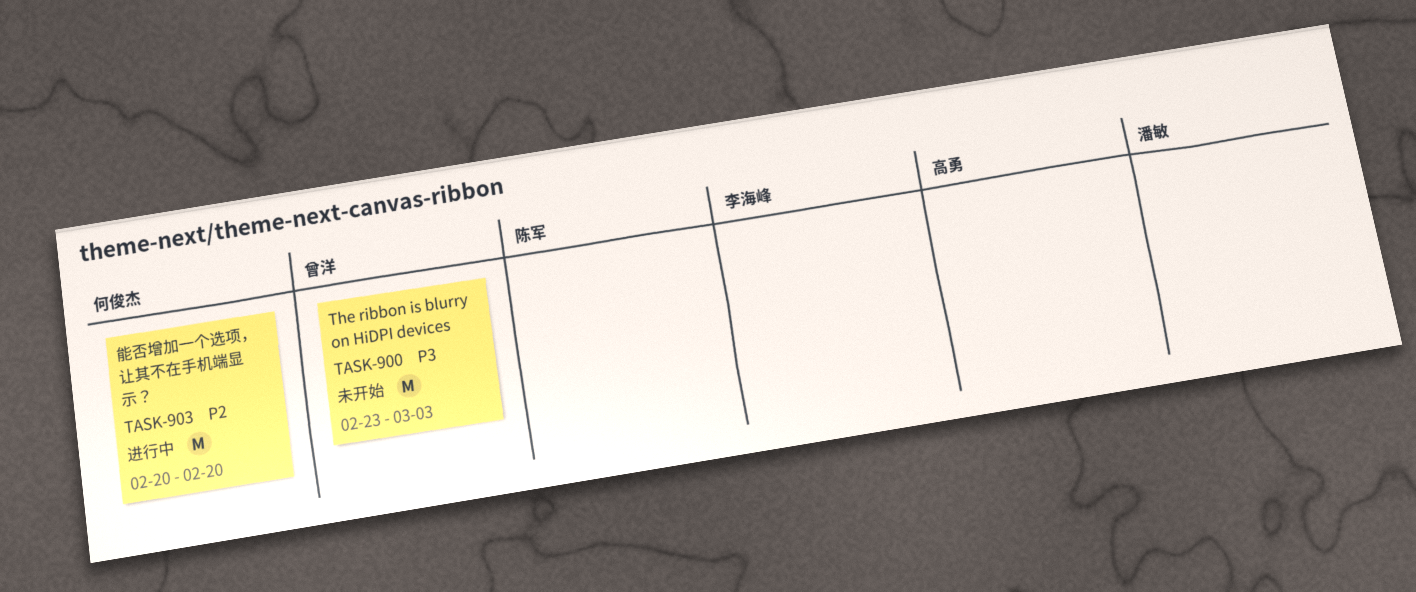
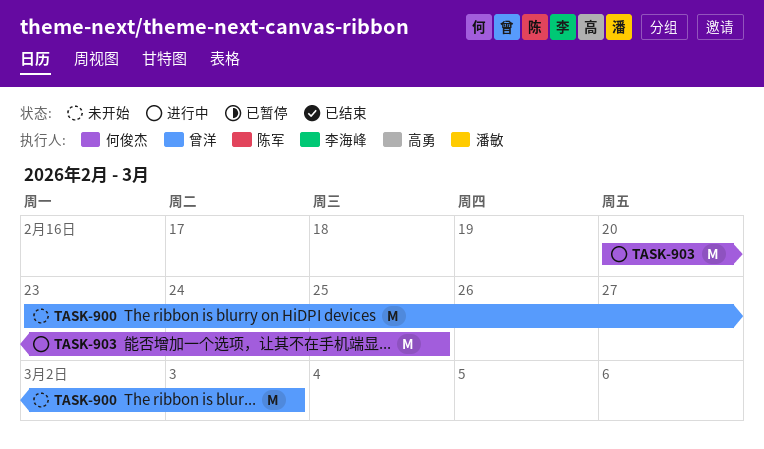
TASK-903, due: Feb 20 -> Feb 25

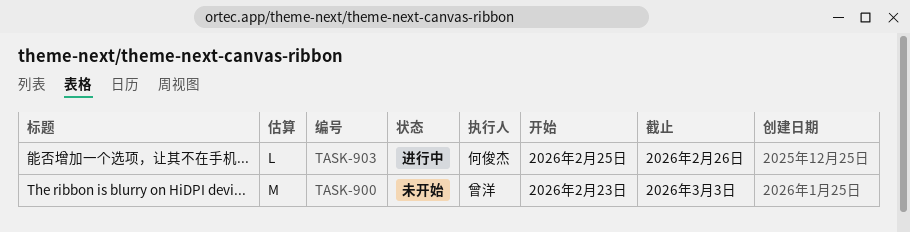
TASK-903, estimate: M -> L
TASK-903, start: Feb 20 -> Feb 25
TASK-903, due: Feb 25 -> Feb 26

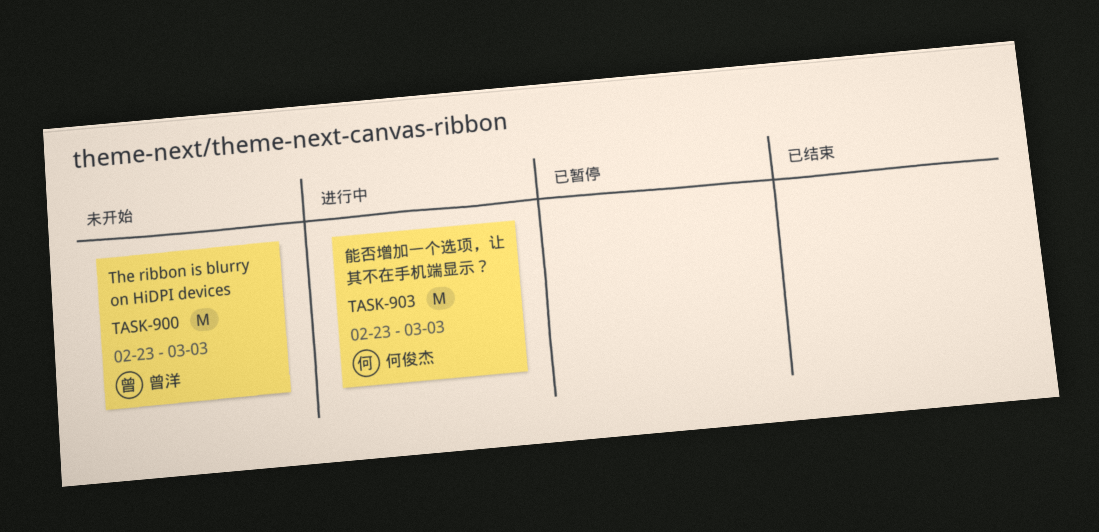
TASK-903, estimate: L -> M
TASK-903, start: Feb 25 -> Feb 23
TASK-903, due: Feb 26 -> Mar 3

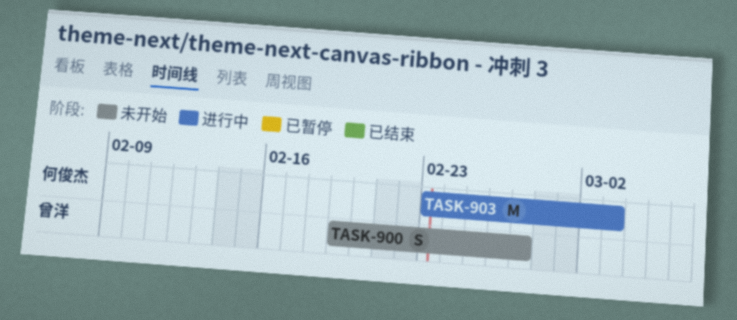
TASK-900, estimate: M -> S
TASK-900, start: Feb 23 -> Feb 19
TASK-900, due: Mar 3 -> Feb 27

